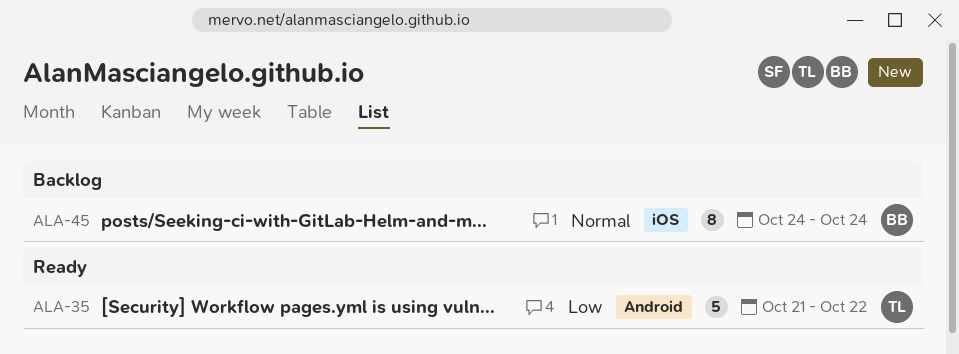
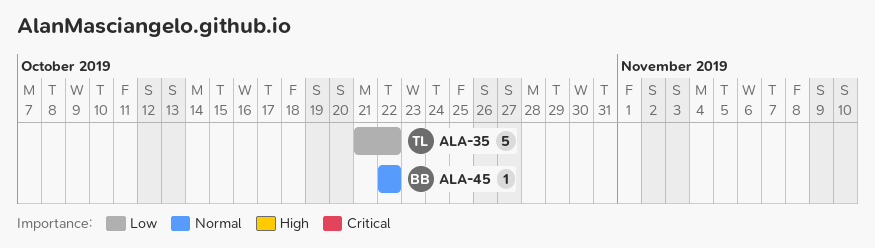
ALA-45, estimate: 8 -> 1
ALA-45, start: Oct 24 -> Oct 22
ALA-45, due: Oct 24 -> Oct 22

